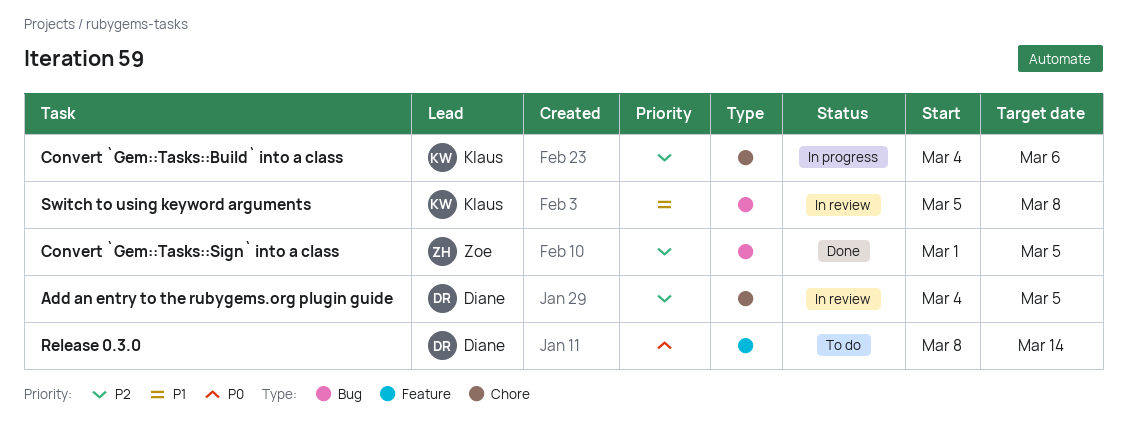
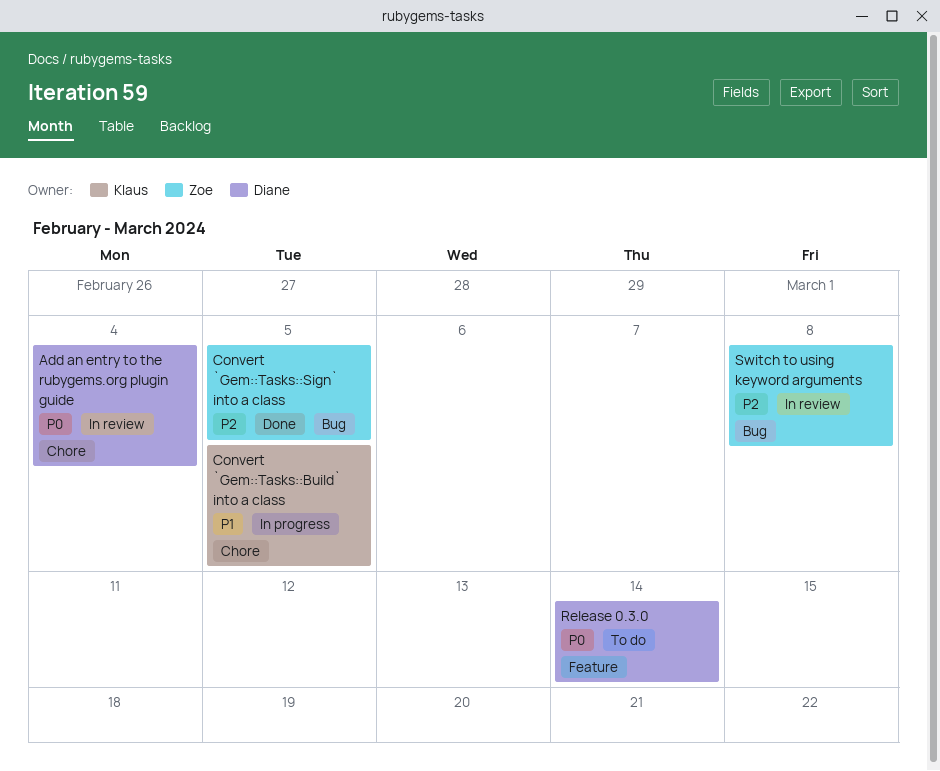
Add an entry to the rubygems.org plugin guide, priority: P2 -> P0
Add an entry to the rubygems.org plugin guide, due: Mar 5 -> Mar 4
Convert `Gem::Tasks::Build` into a class, priority: P2 -> P1
Convert `Gem::Tasks::Build` into a class, due: Mar 6 -> Mar 5
Switch to using keyword arguments, owner: Klaus -> Zoe
Switch to using keyword arguments, priority: P1 -> P2

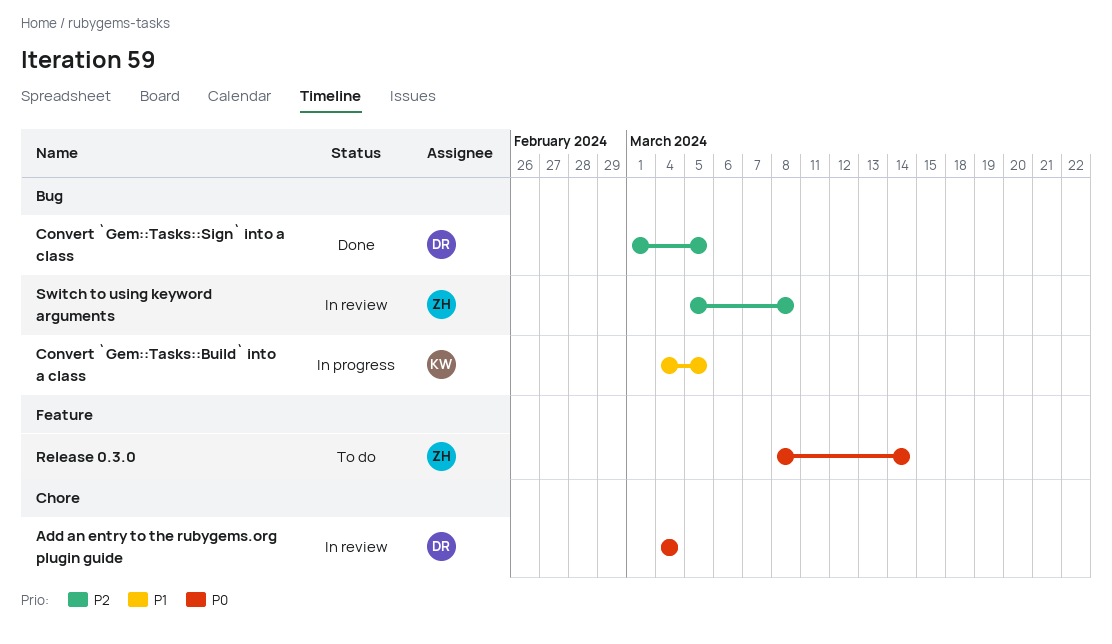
Convert `Gem::Tasks::Build` into a class, label: Chore -> Bug
Convert `Gem::Tasks::Sign` into a class, owner: Zoe -> Diane
Release 0.3.0, owner: Diane -> Zoe

